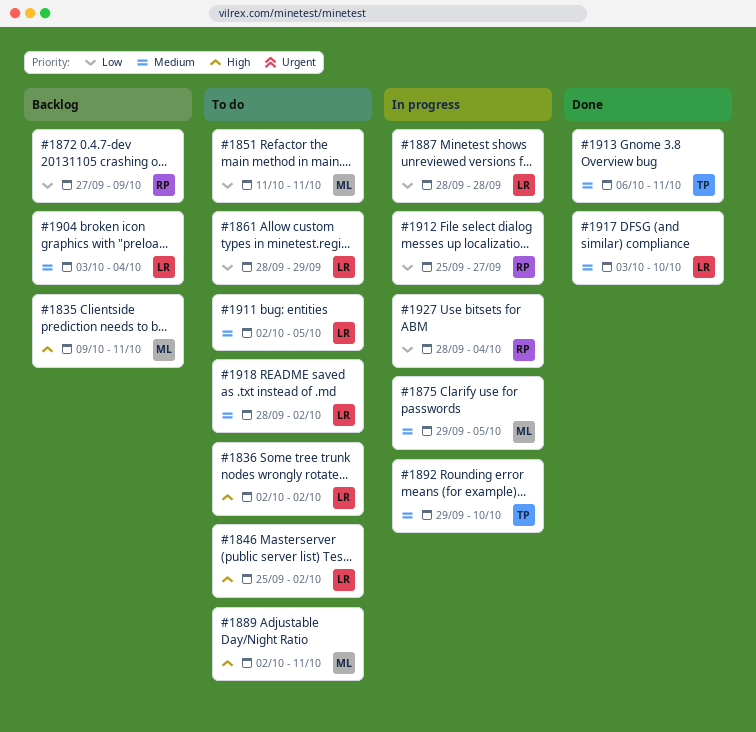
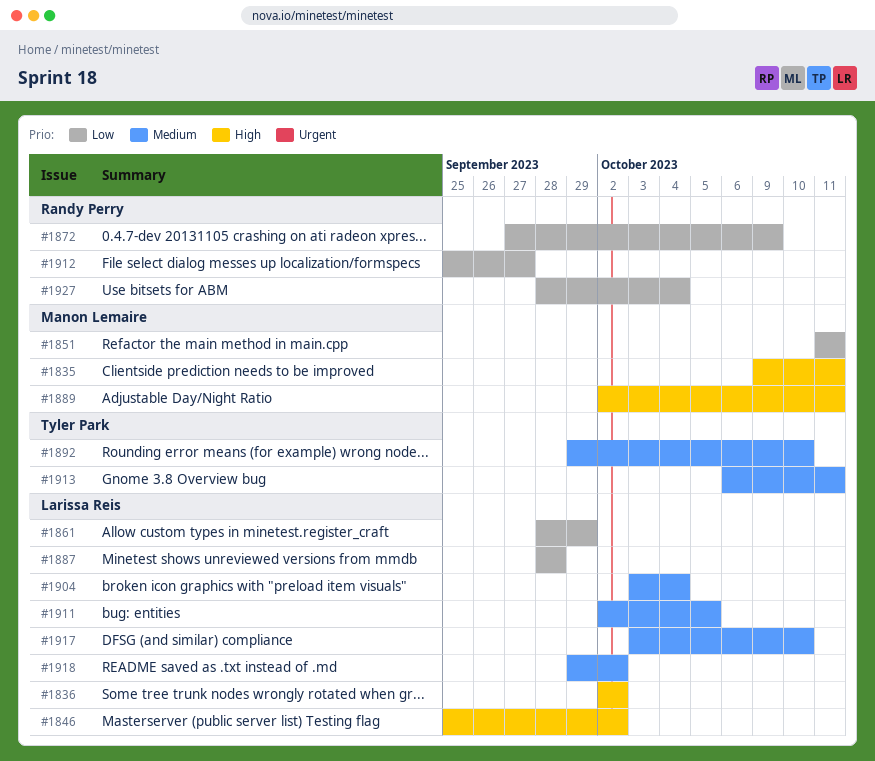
#1875: present -> none
#1918, start: Sep 28 -> Sep 29

